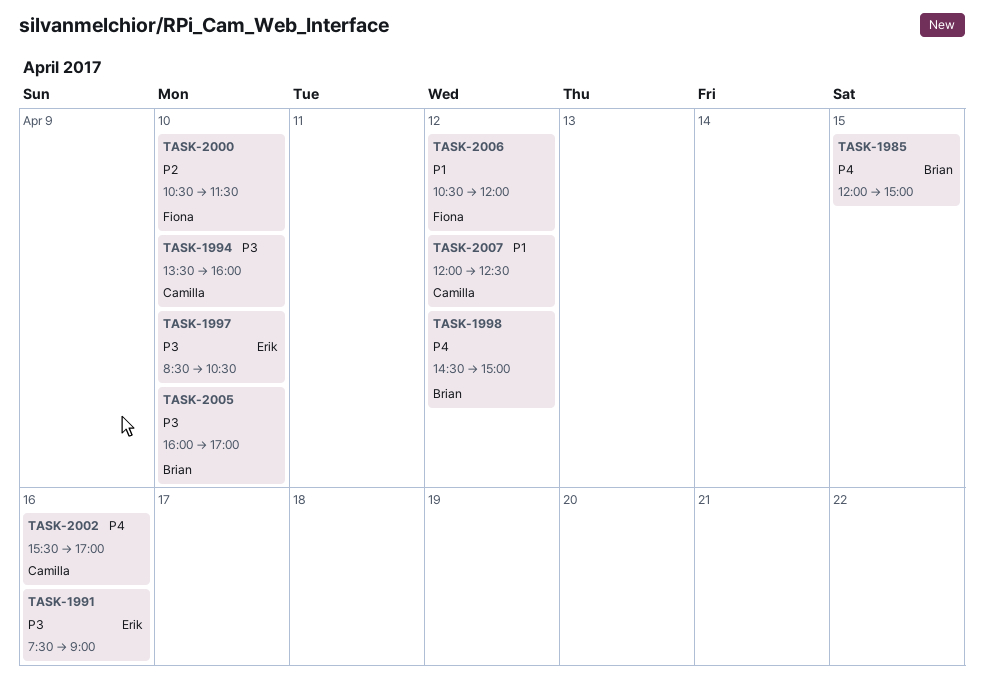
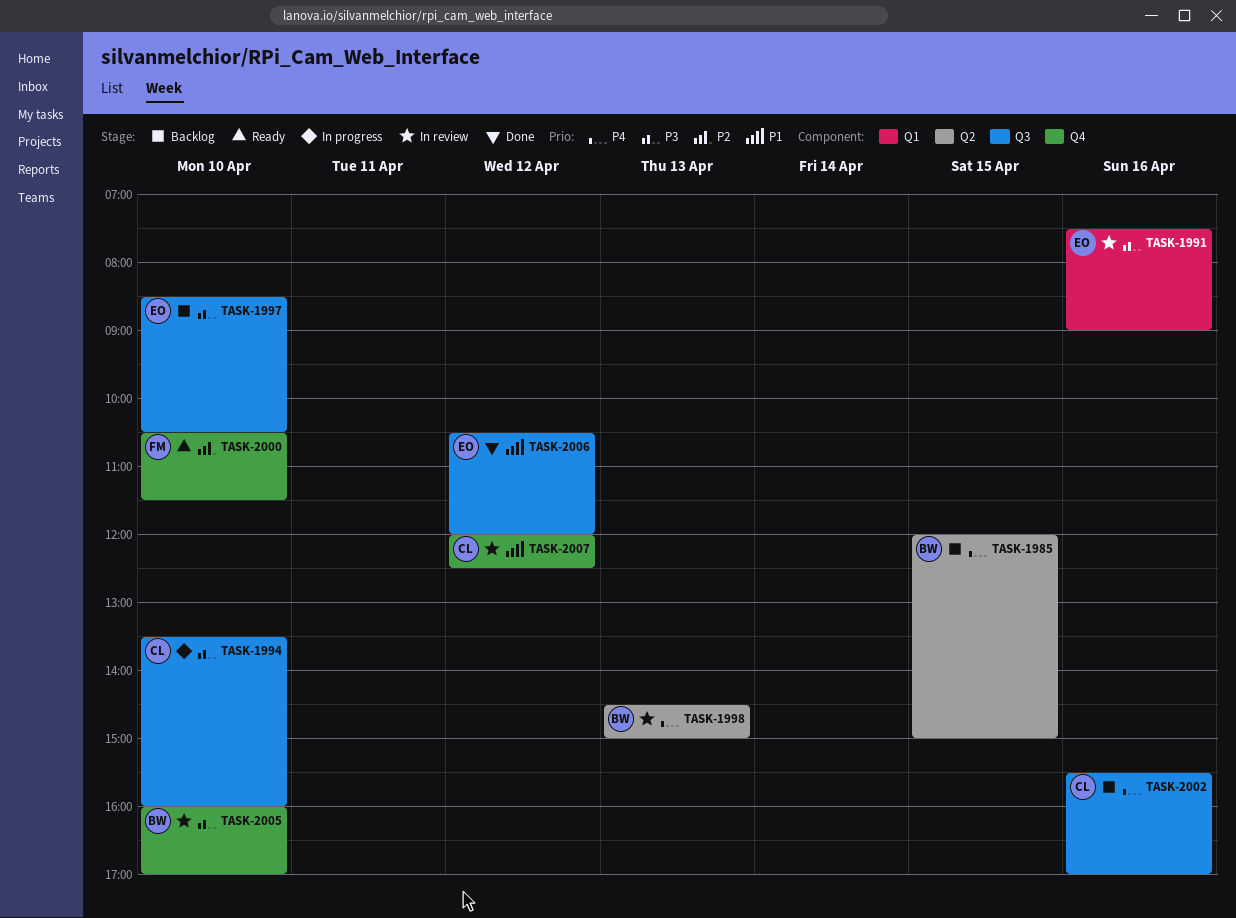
TASK-1998, day: Apr 12 -> Apr 13
TASK-2006, owner: Fiona -> Erik

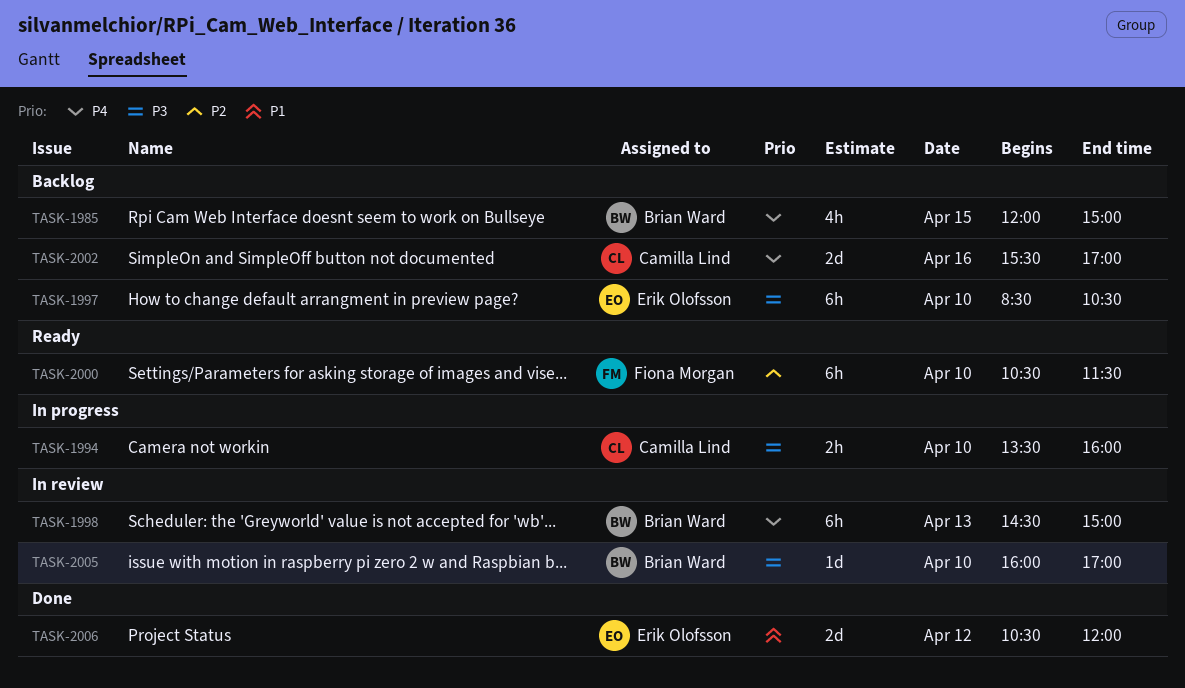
TASK-1991: present -> none
TASK-2007: present -> none

